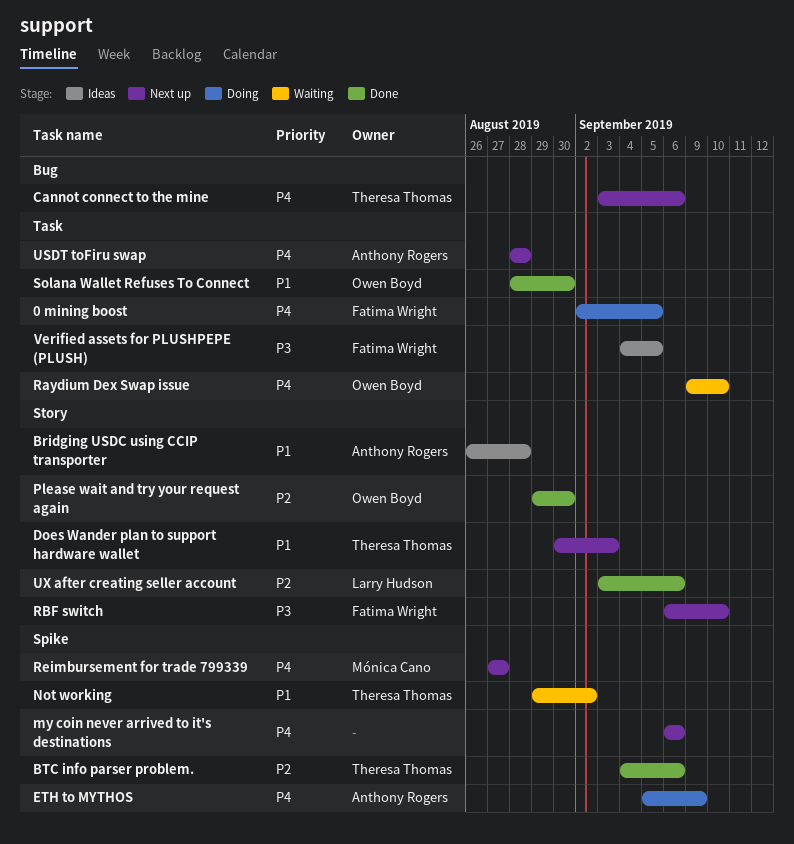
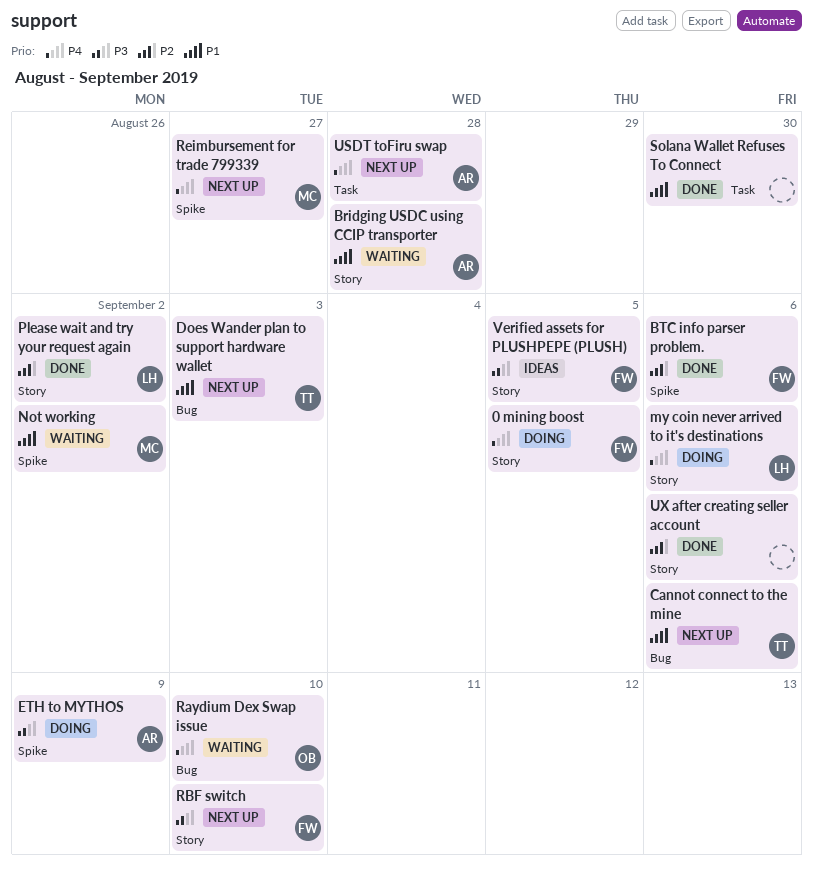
0 mining boost, label: Task -> Story
Bridging USDC using CCIP transporter, status: Ideas -> Waiting
BTC info parser problem., owner: Theresa Thomas -> Fatima Wright
Cannot connect to the mine, priority: P4 -> P1
Does Wander plan to support hardware wallet, label: Story -> Bug
ETH to MYTHOS, priority: P4 -> P3
my coin never arrived to it's destinations, status: Next up -> Doing
my coin never arrived to it's destinations, owner: none -> Larry Hudson
my coin never arrived to it's destinations, label: Spike -> Story
Not working, owner: Theresa Thomas -> Mónica Cano
Please wait and try your request again, owner: Owen Boyd -> Larry Hudson
Please wait and try your request again, due: Aug 30 -> Sep 2
Raydium Dex Swap issue, label: Task -> Bug
Solana Wallet Refuses To Connect, owner: Owen Boyd -> none
UX after creating seller account, owner: Larry Hudson -> none
Verified assets for PLUSHPEPE (PLUSH), label: Task -> Story

